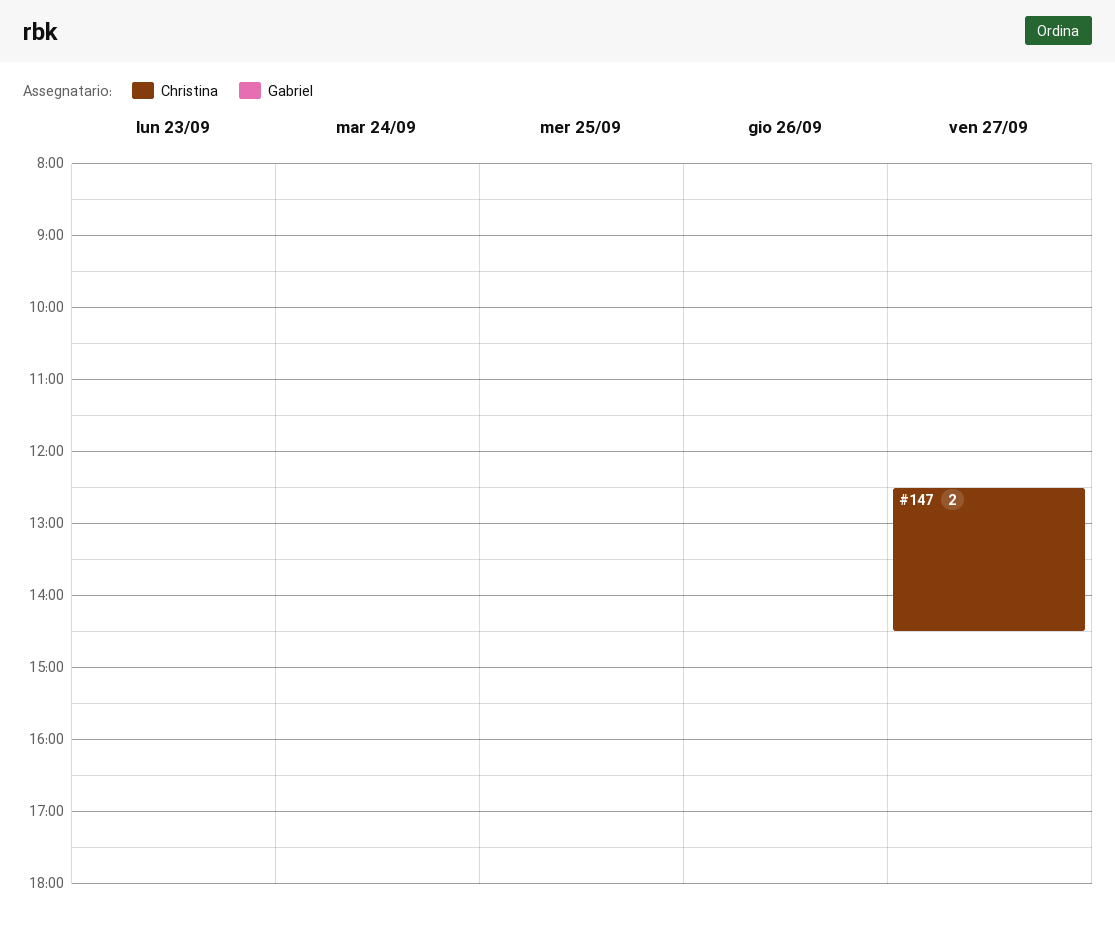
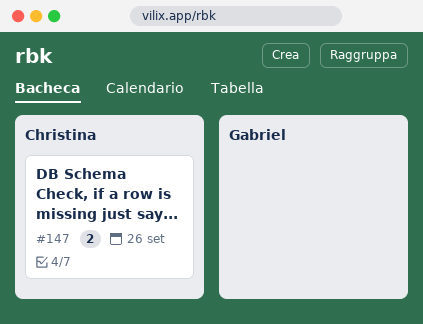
#147, day: Sep 27 -> Sep 26

